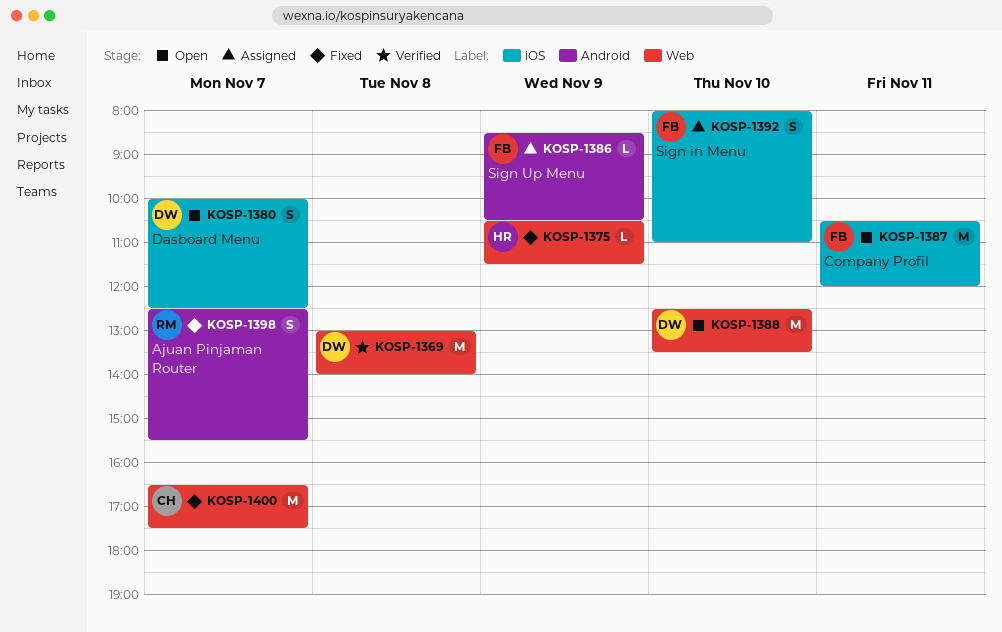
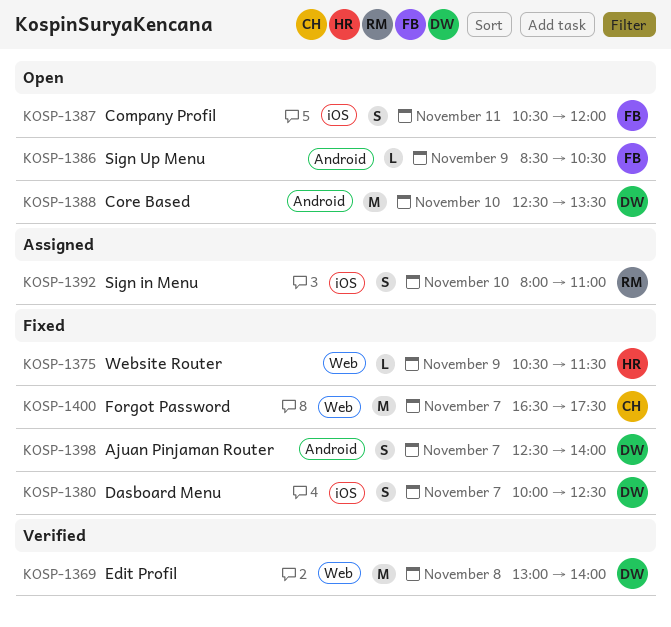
KOSP-1380, status: Open -> Fixed
KOSP-1386, status: Assigned -> Open
KOSP-1387, estimate: M -> S
KOSP-1388, label: Web -> Android
KOSP-1392, owner: FB -> RM
KOSP-1398, owner: RM -> DW
KOSP-1398, ends: 15:30 -> 14:00

